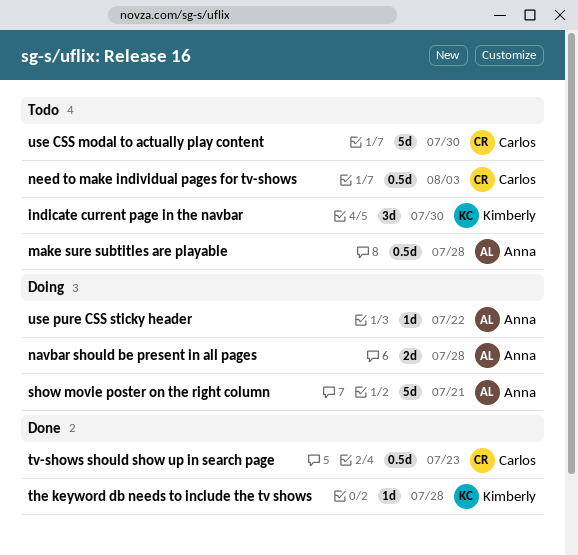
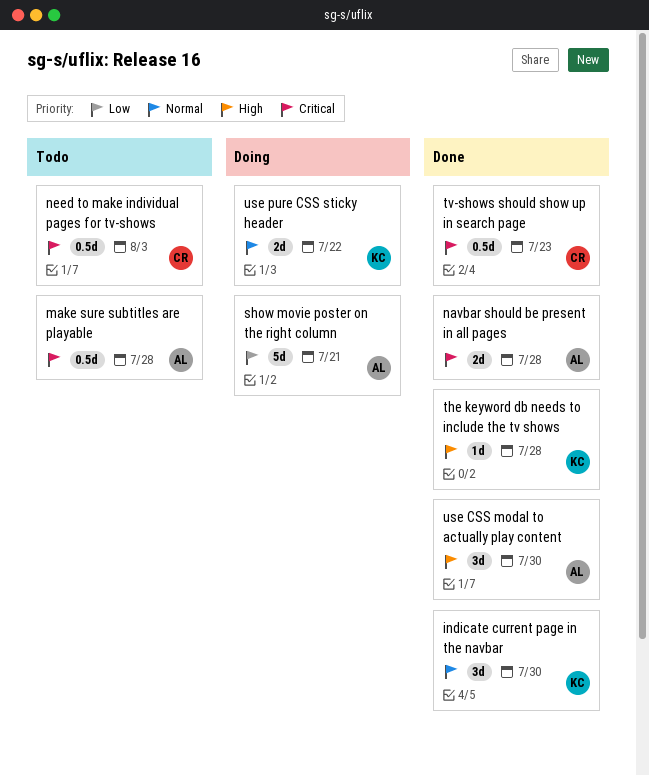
indicate current page in the navbar, status: Todo -> Done
navbar should be present in all pages, status: Doing -> Done
use CSS modal to actually play content, status: Todo -> Done
use CSS modal to actually play content, owner: Carlos -> Anna
use CSS modal to actually play content, estimate: 5d -> 3d
use pure CSS sticky header, owner: Anna -> Kimberly
use pure CSS sticky header, estimate: 1d -> 2d

